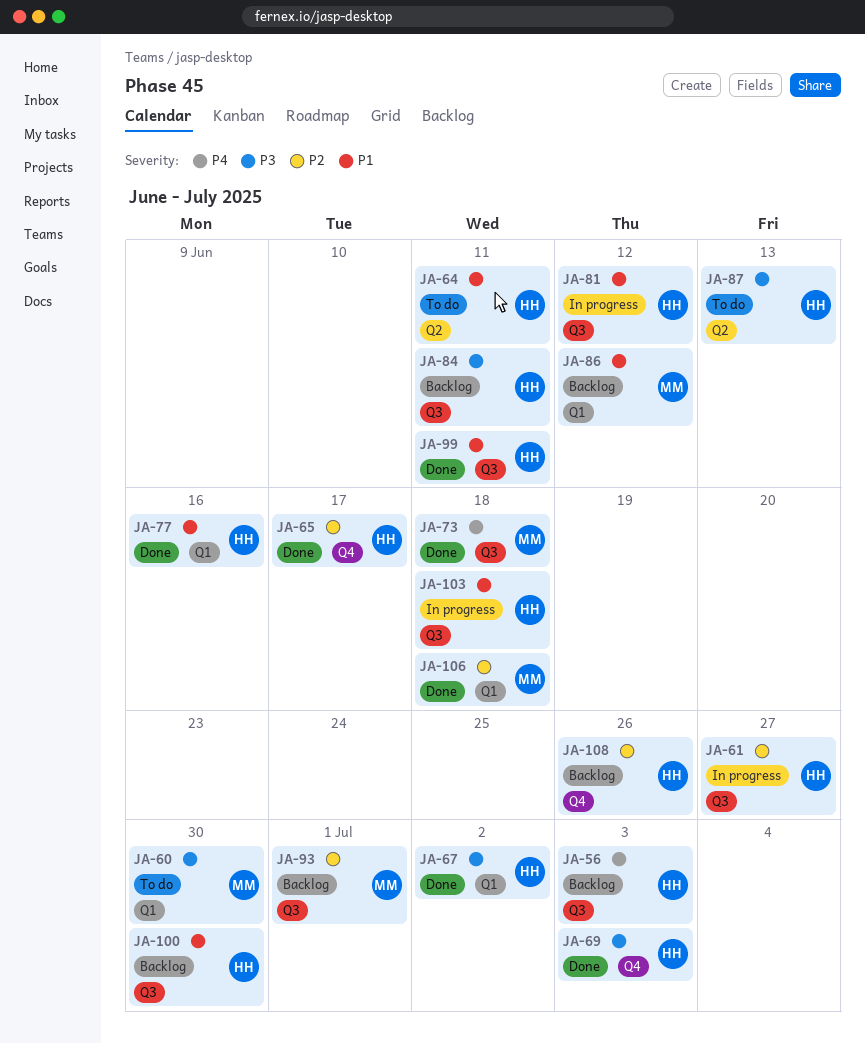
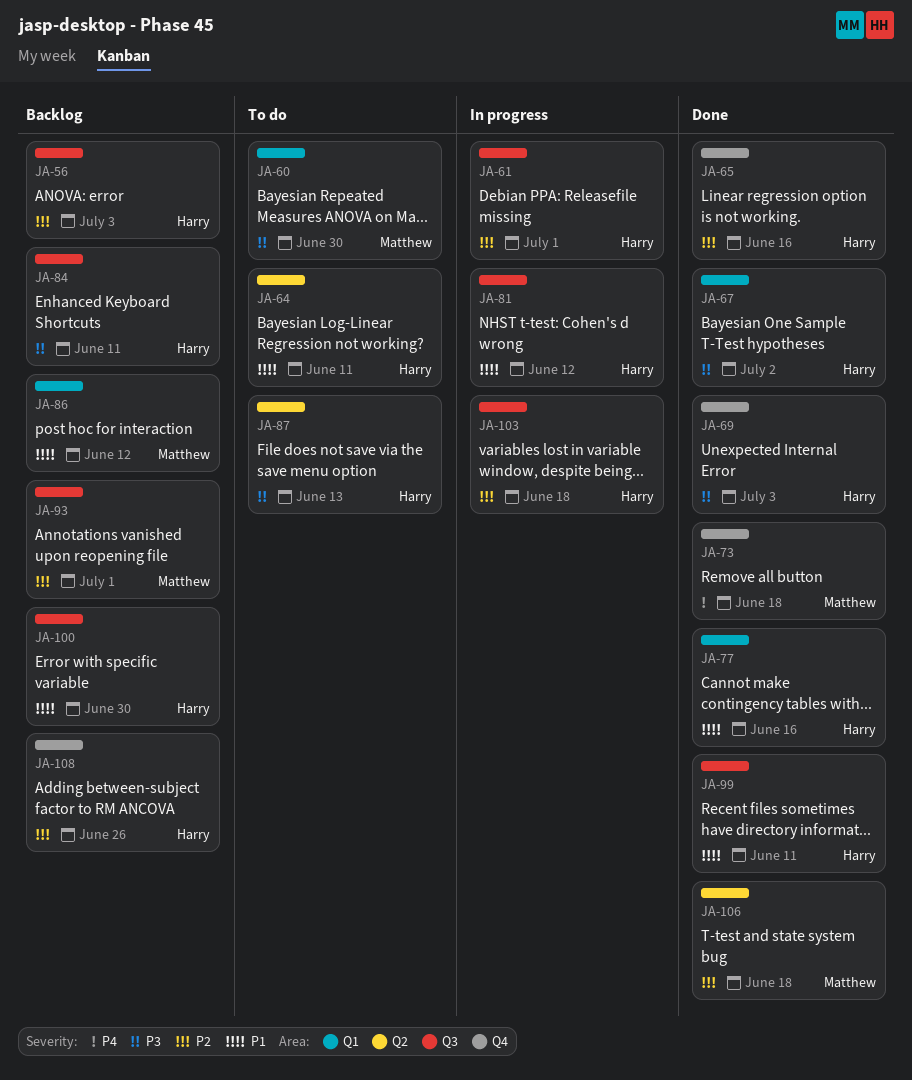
JA-56, priority: P4 -> P2
JA-61, due: Jun 27 -> Jul 1
JA-65, due: Jun 17 -> Jun 16
JA-73, label: Q3 -> Q4
JA-103, priority: P1 -> P2
JA-106, label: Q1 -> Q2

